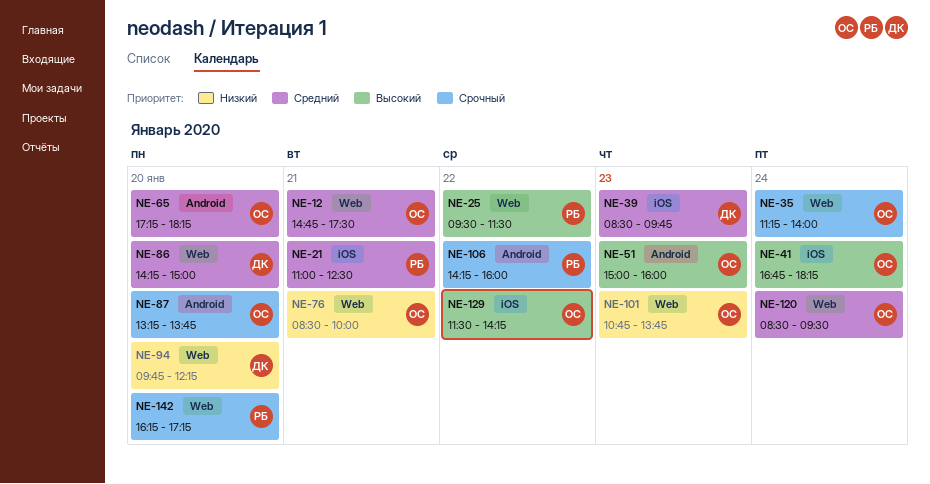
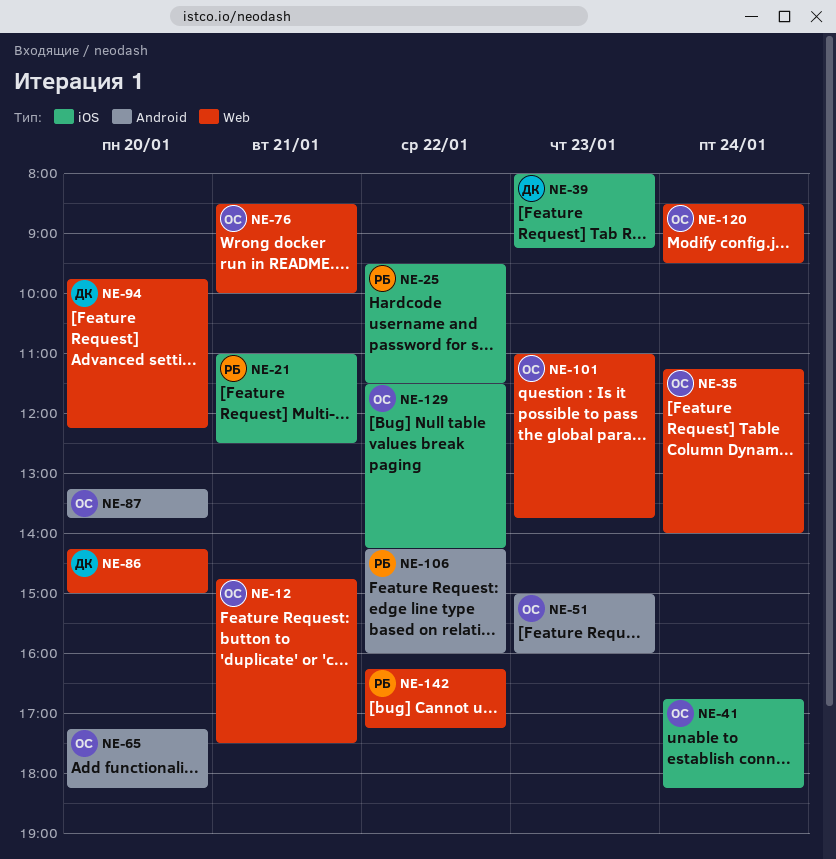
NE-25, label: Web -> iOS
NE-39, begins: 08:30 -> 08:00
NE-39, ends: 09:45 -> 09:15
NE-101, begins: 10:45 -> 11:00
NE-142, day: Jan 20 -> Jan 22

